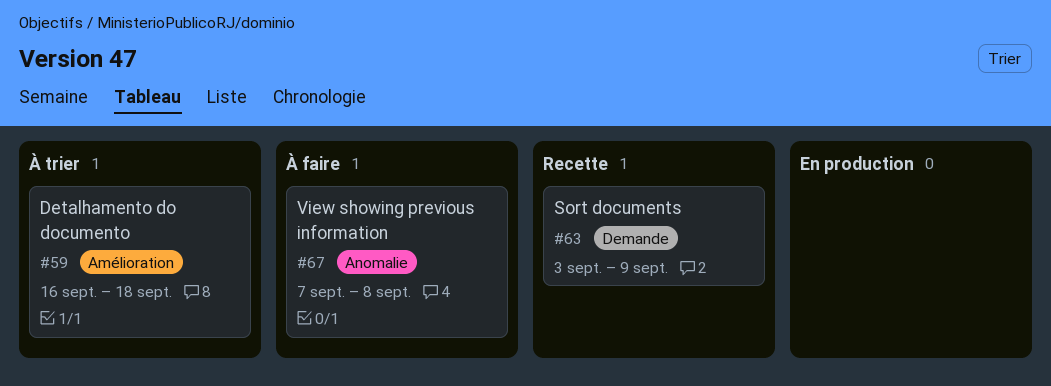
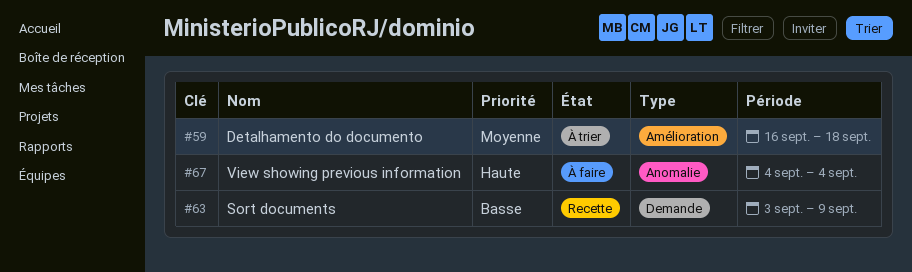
#67, start: Sep 7 -> Sep 4
#67, due: Sep 8 -> Sep 4

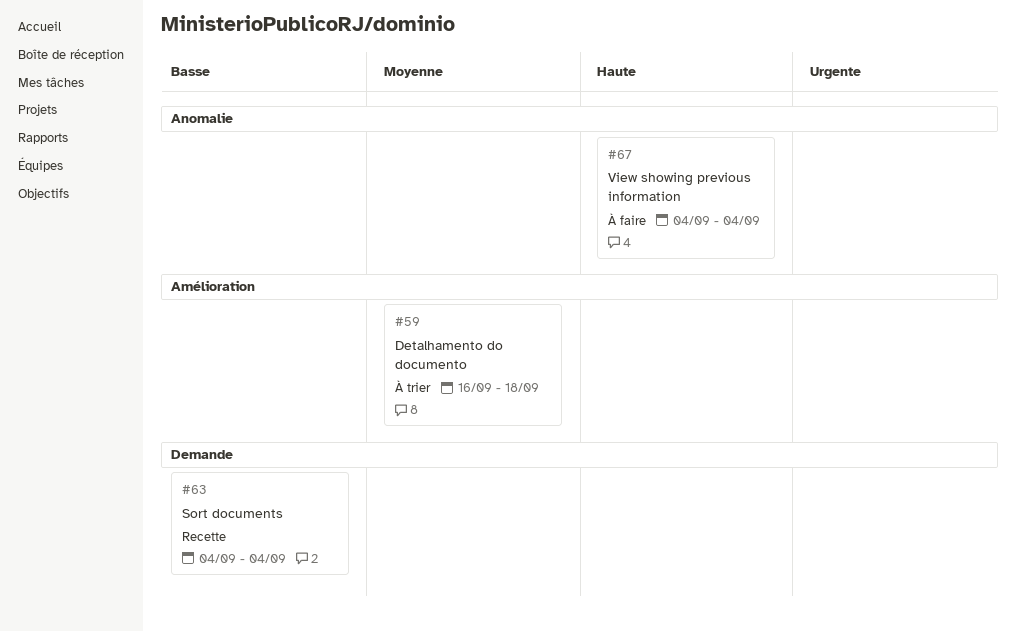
#63, start: Sep 3 -> Sep 4
#63, due: Sep 9 -> Sep 4

